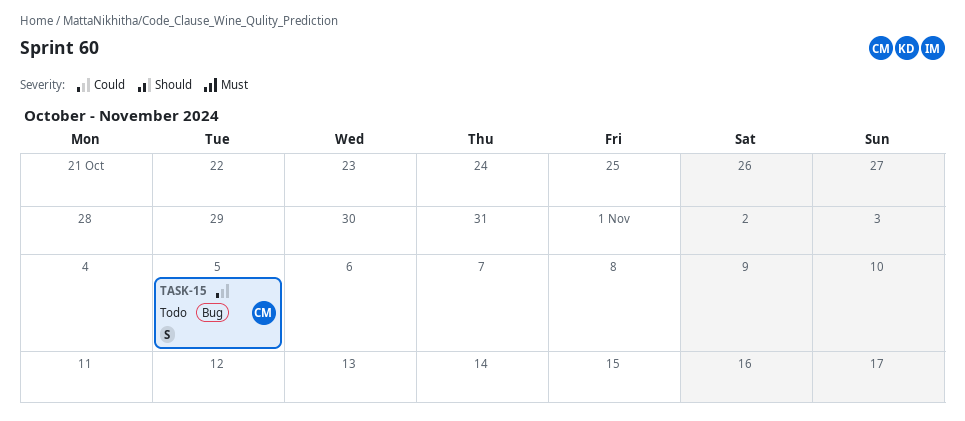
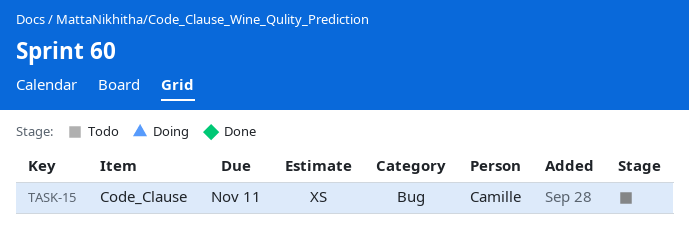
TASK-15, estimate: S -> XS
TASK-15, due: Nov 5 -> Nov 11

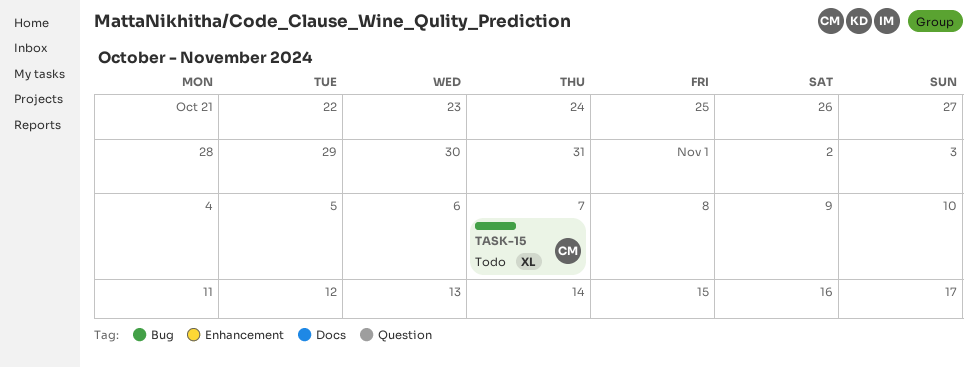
TASK-15, estimate: XS -> XL
TASK-15, due: Nov 11 -> Nov 7

